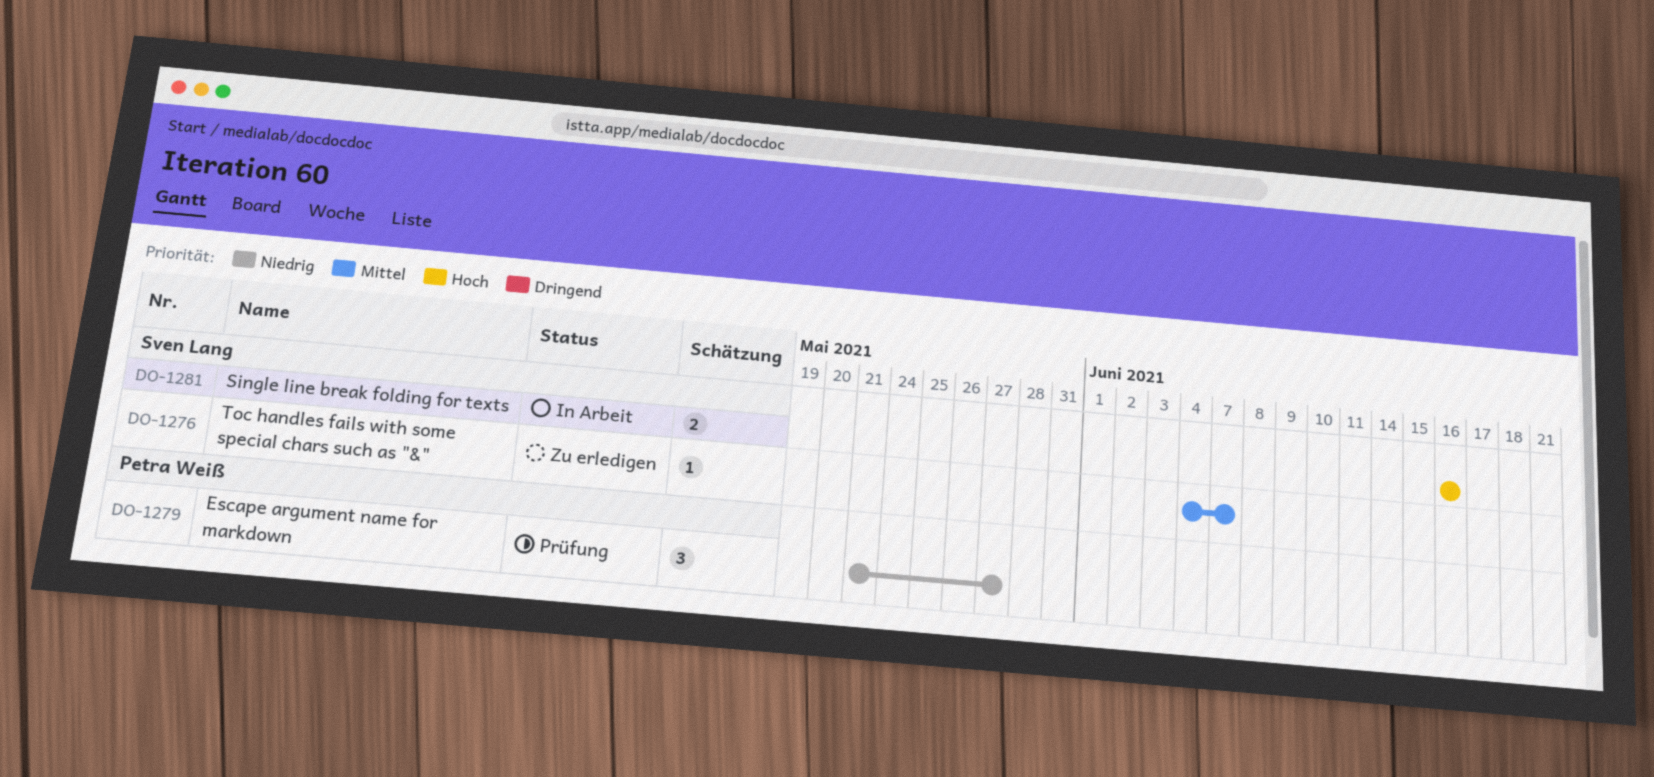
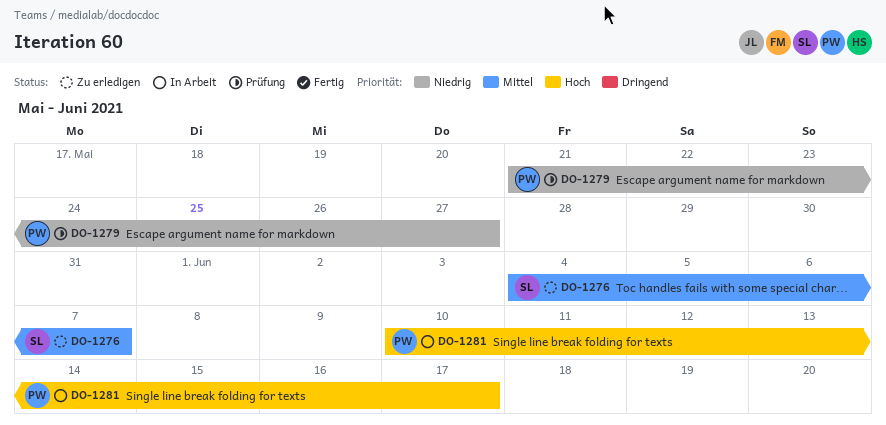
DO-1281, owner: Sven Lang -> Petra Weiß
DO-1281, start: Jun 16 -> Jun 10
DO-1281, due: Jun 16 -> Jun 17

